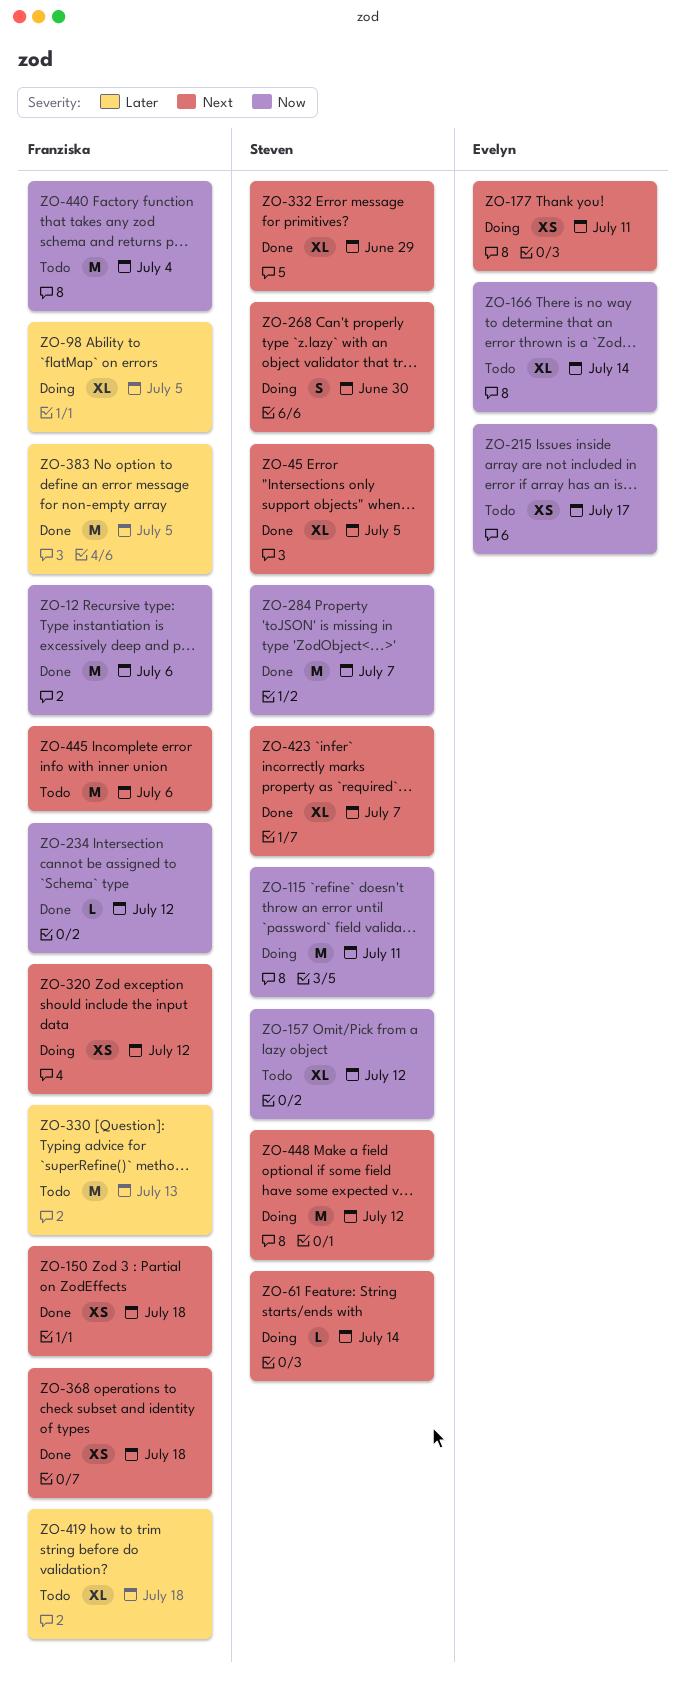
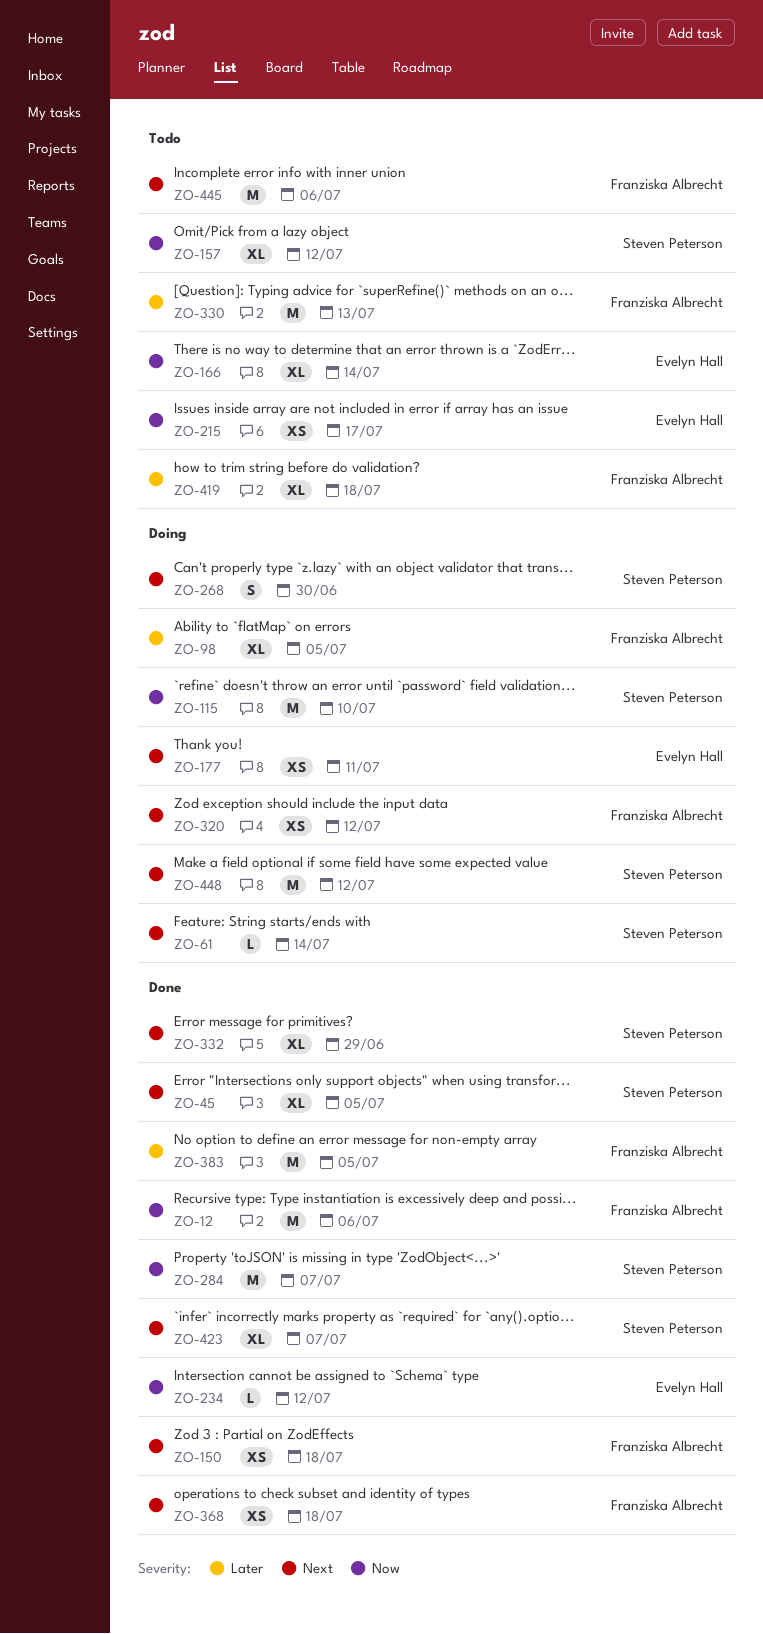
ZO-115, due: Jul 11 -> Jul 10
ZO-234, owner: Franziska Albrecht -> Evelyn Hall
ZO-440: present -> none

